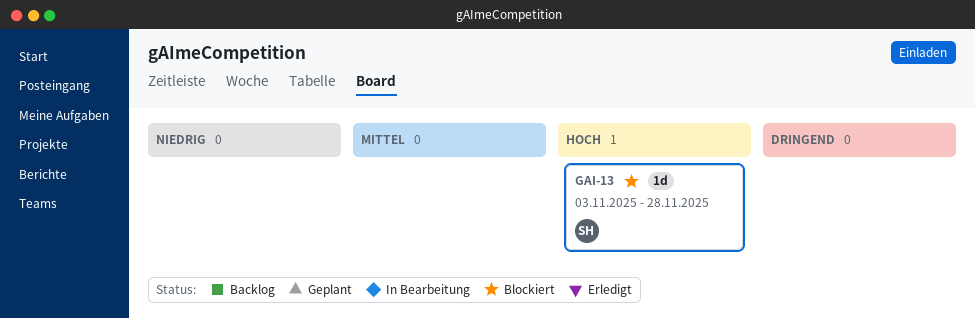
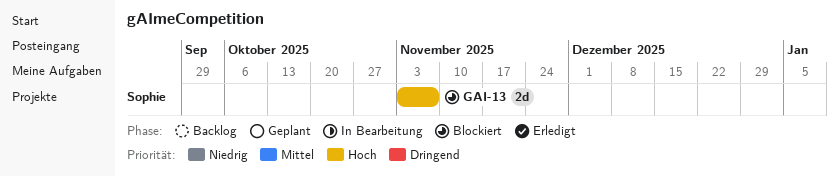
GAI-13, estimate: 1d -> 2d
GAI-13, due: Nov 28 -> Nov 7

